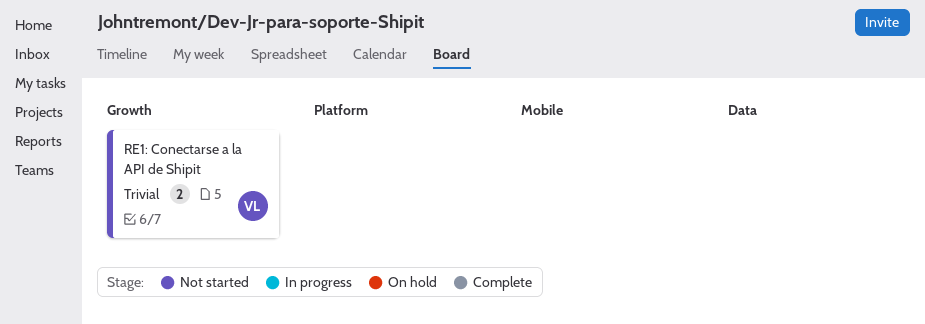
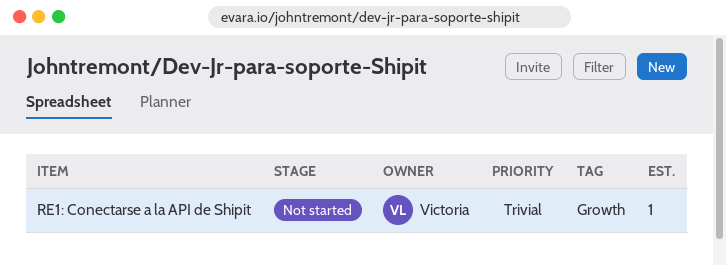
RE1: Conectarse a la API de Shipit, estimate: 2 -> 1

